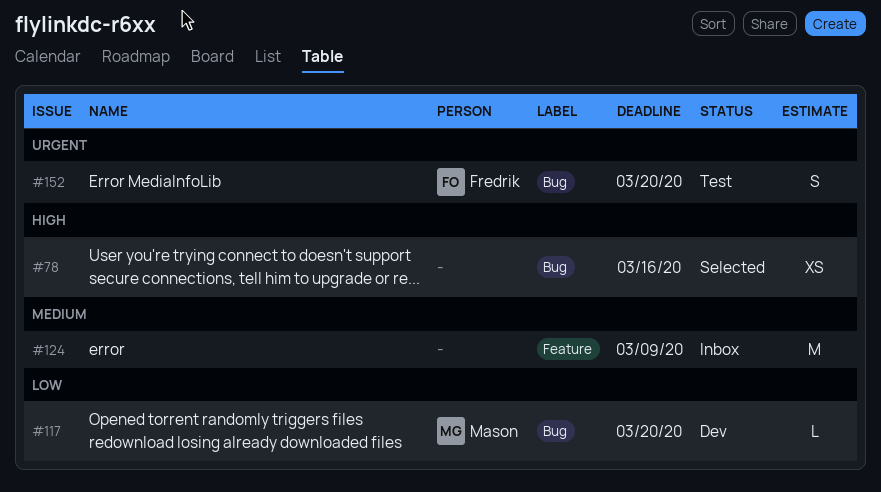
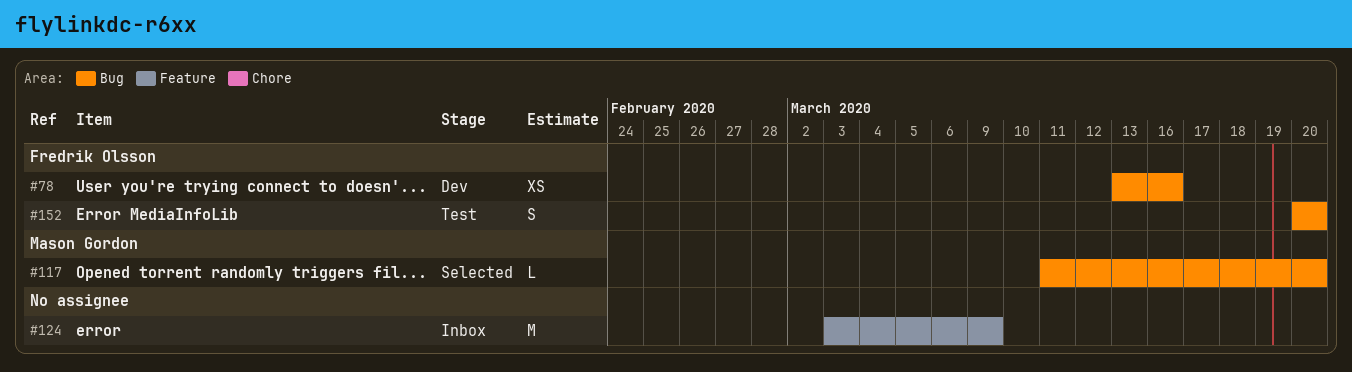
#78, status: Selected -> Dev
#78, owner: none -> Fredrik Olsson
#117, status: Dev -> Selected

